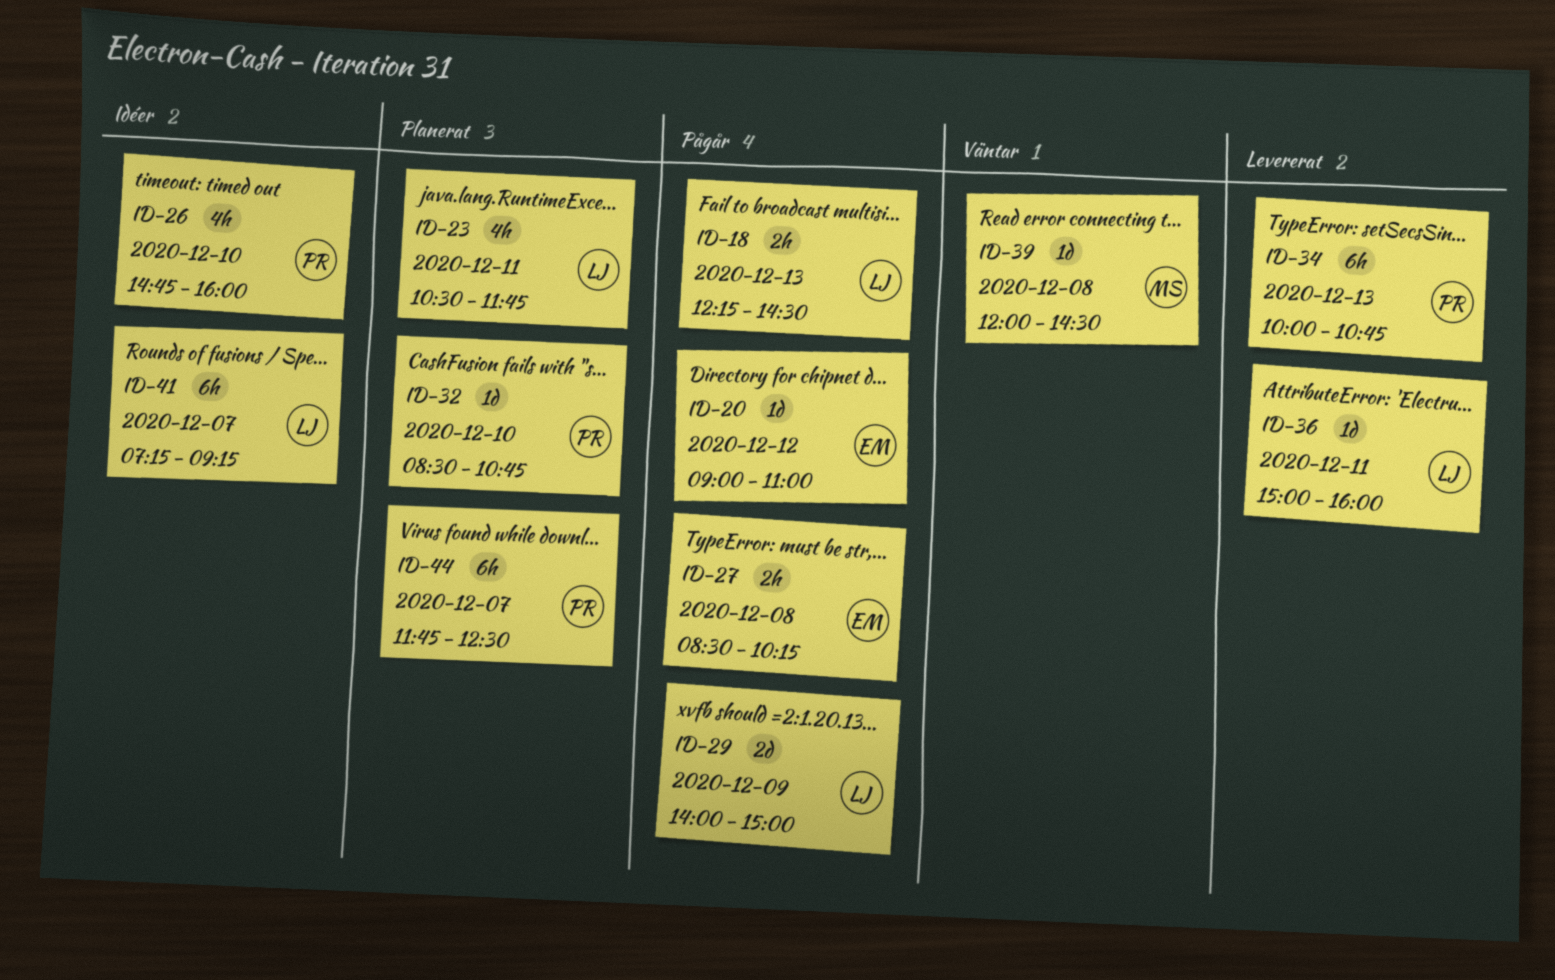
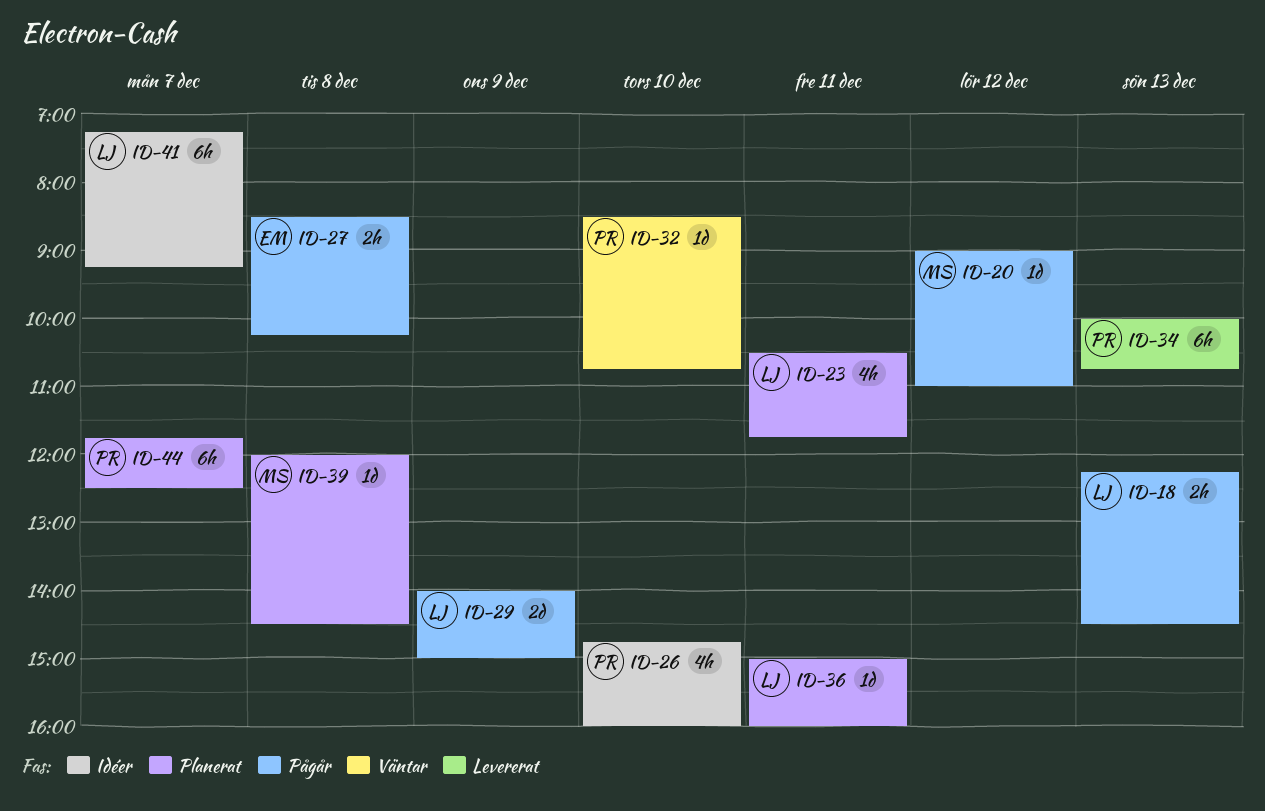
ID-20, owner: EM -> MS
ID-32, status: Planerat -> Väntar
ID-36, status: Levererat -> Planerat
ID-39, status: Väntar -> Planerat

